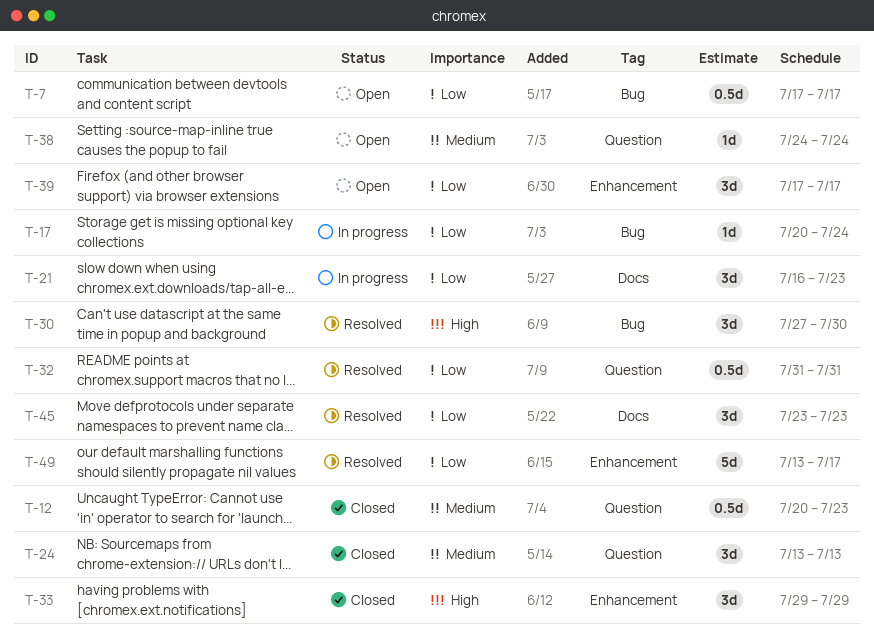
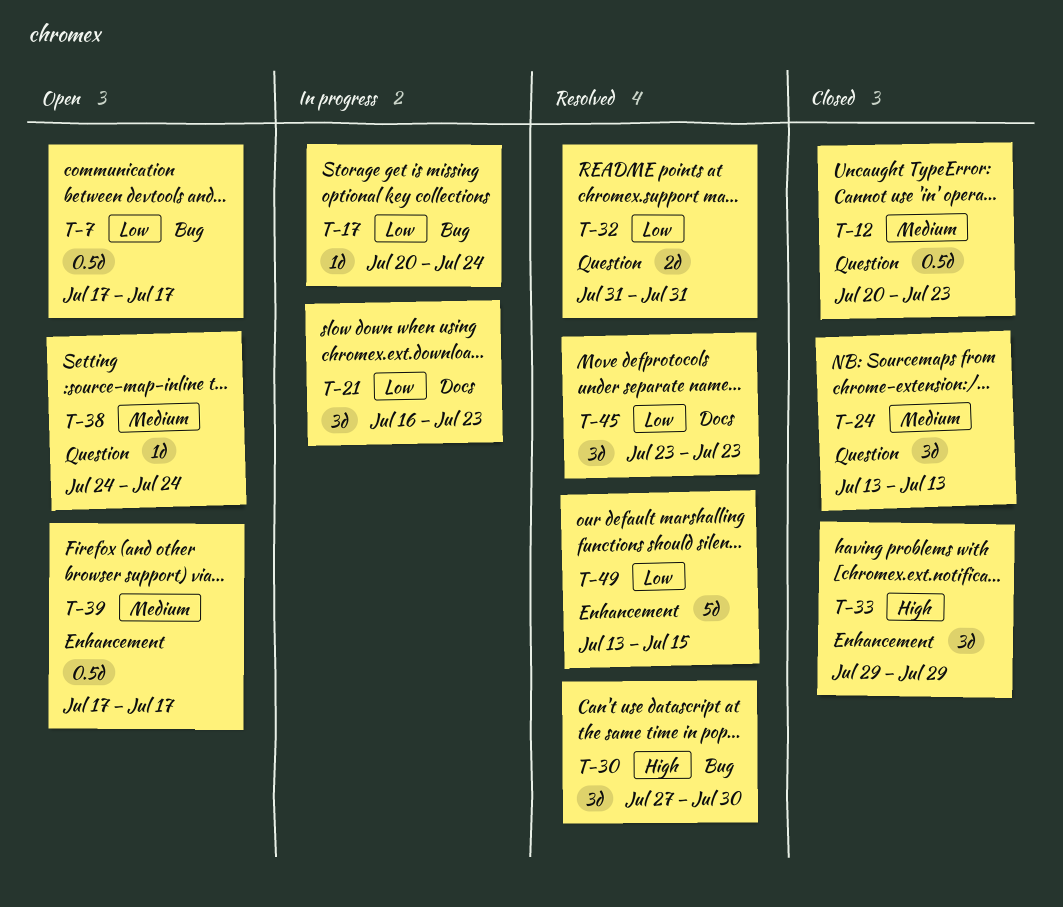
T-32, estimate: 0.5d -> 2d
T-39, priority: Low -> Medium
T-39, estimate: 3d -> 0.5d
T-49, due: Jul 17 -> Jul 15

